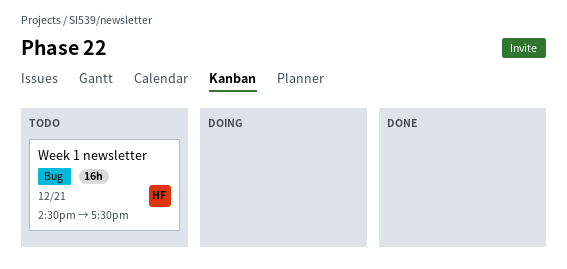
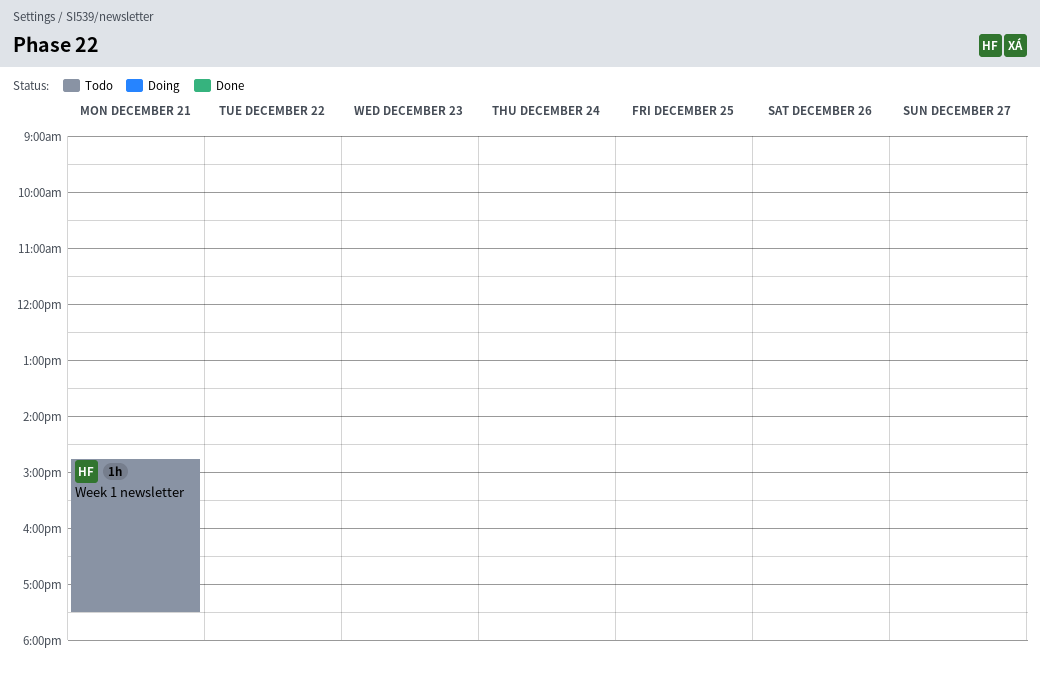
Week 1 newsletter, estimate: 16h -> 1h
Week 1 newsletter, begins: 14:30 -> 14:45

